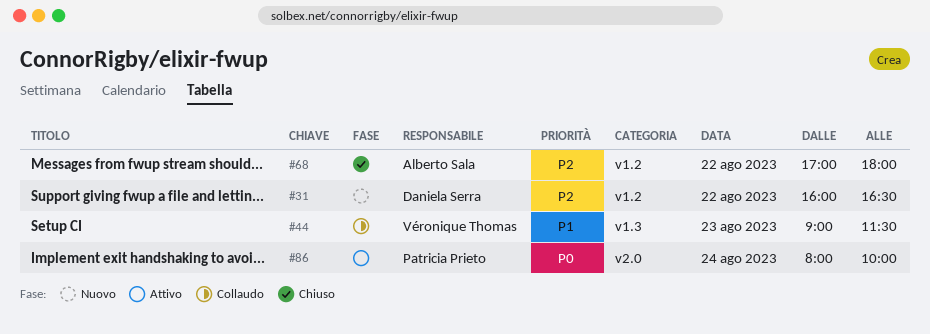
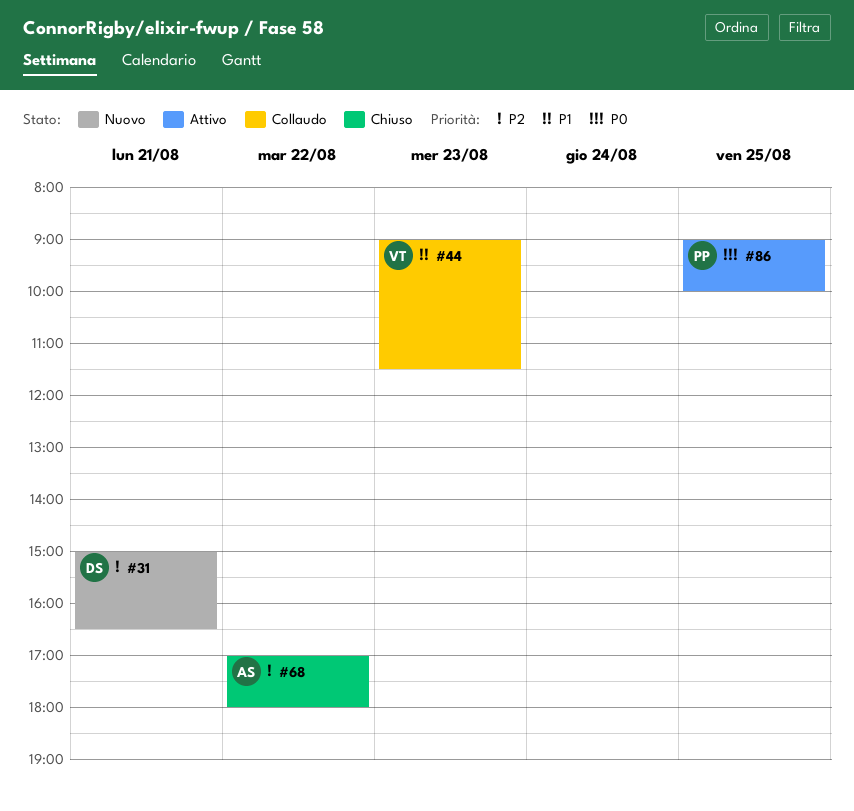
#31, day: Aug 22 -> Aug 21
#31, begins: 16:00 -> 15:00
#86, day: Aug 24 -> Aug 25
#86, begins: 08:00 -> 09:00

